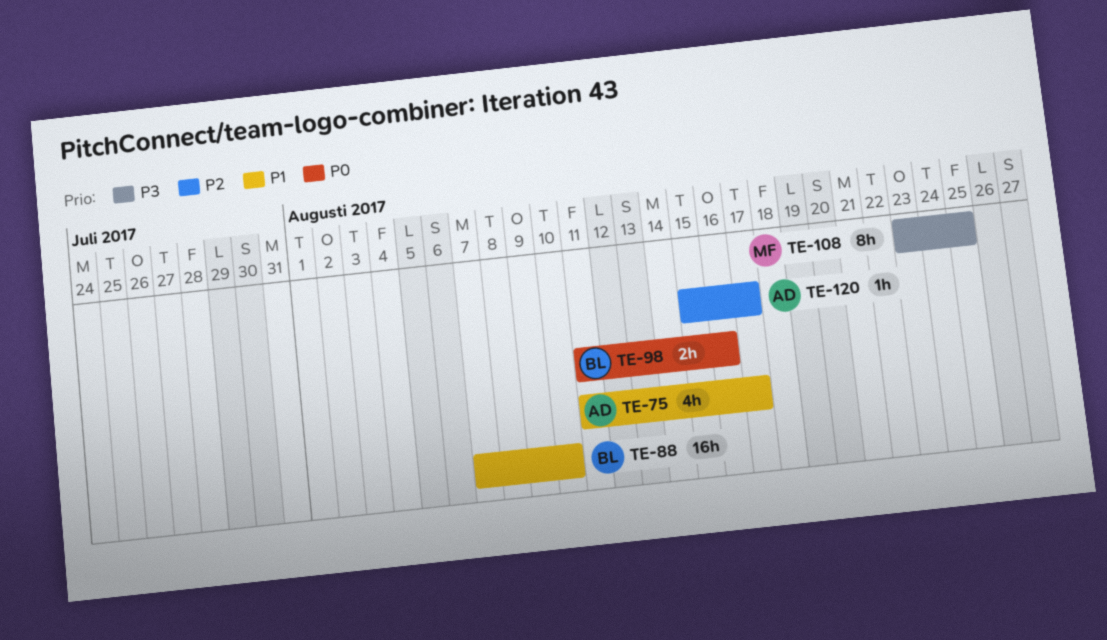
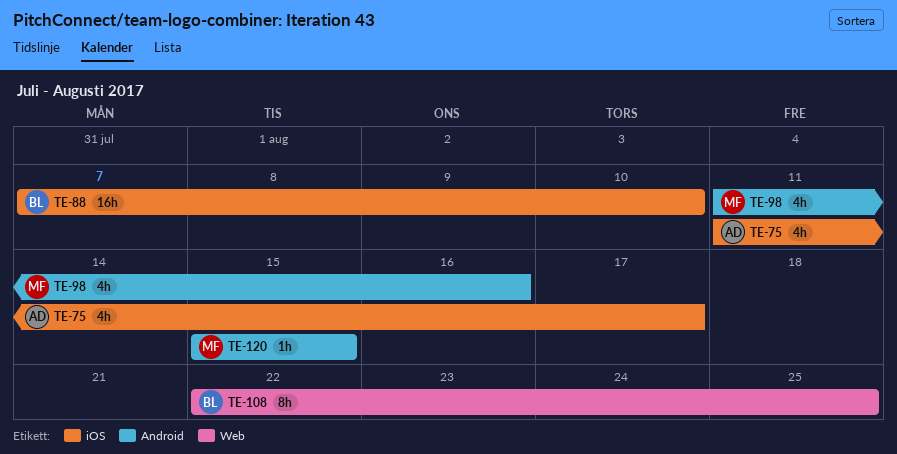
TE-98, owner: BL -> MF
TE-98, estimate: 2h -> 4h
TE-108, owner: MF -> BL
TE-108, start: Aug 23 -> Aug 22
TE-120, owner: AD -> MF
TE-120, due: Aug 17 -> Aug 15

